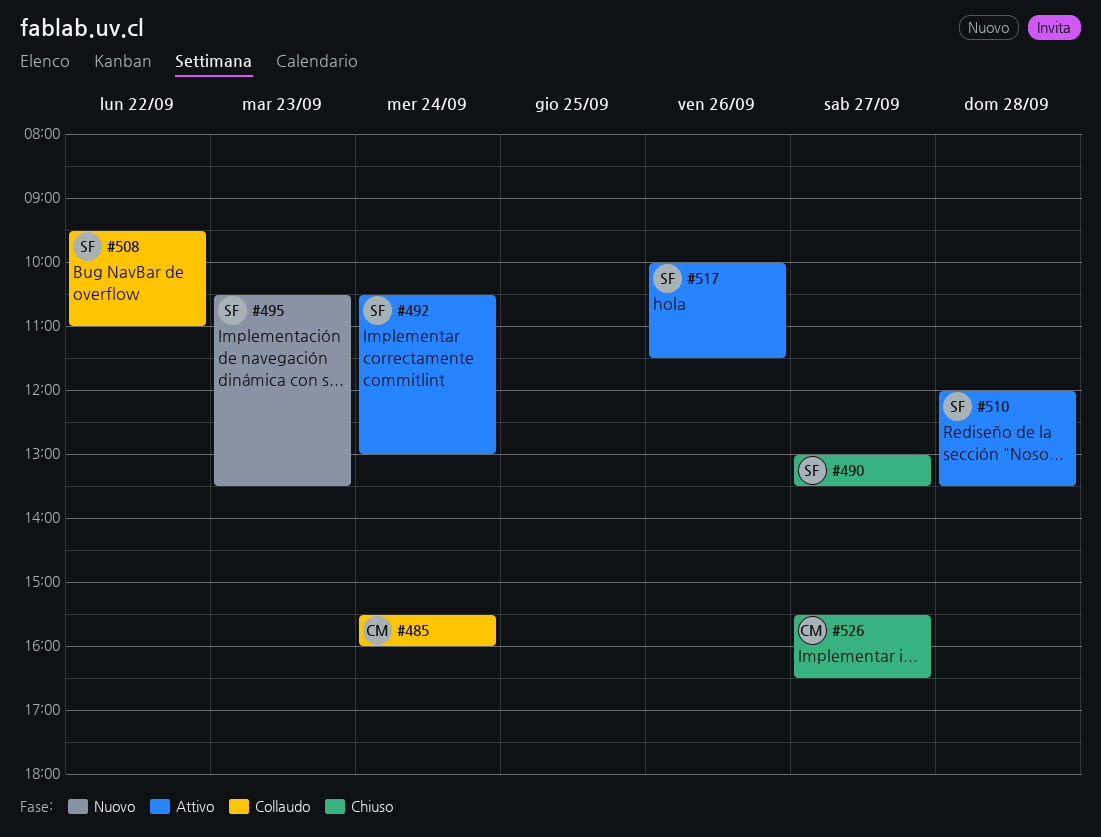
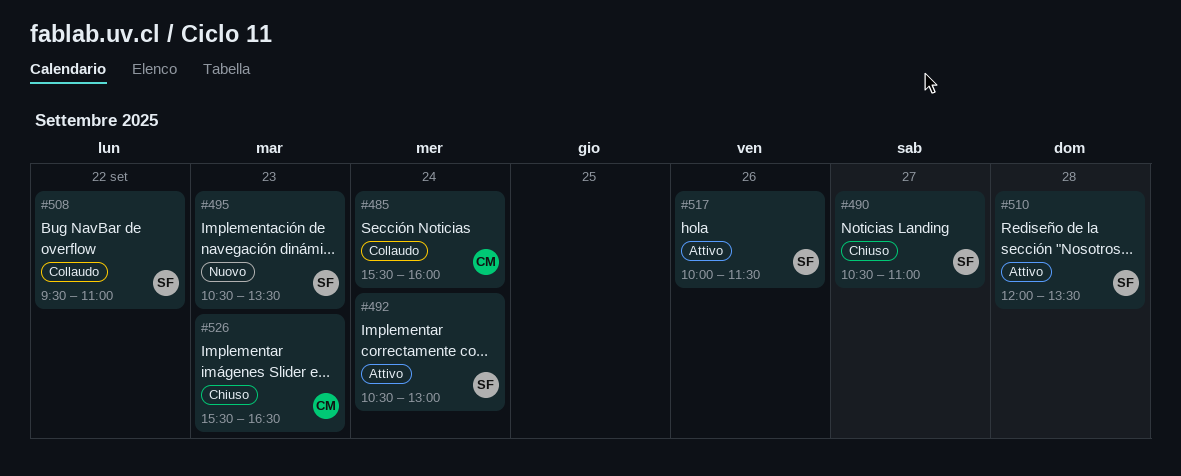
#490, begins: 13:00 -> 10:30
#490, ends: 13:30 -> 11:00
#526, day: Sep 27 -> Sep 23

